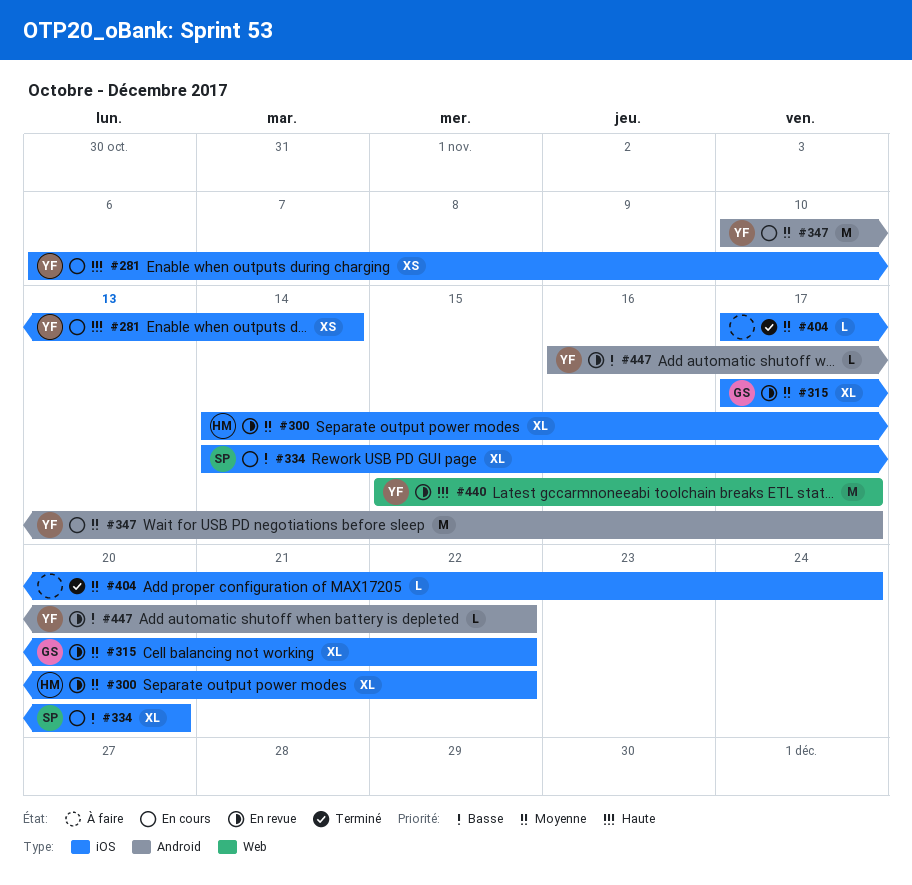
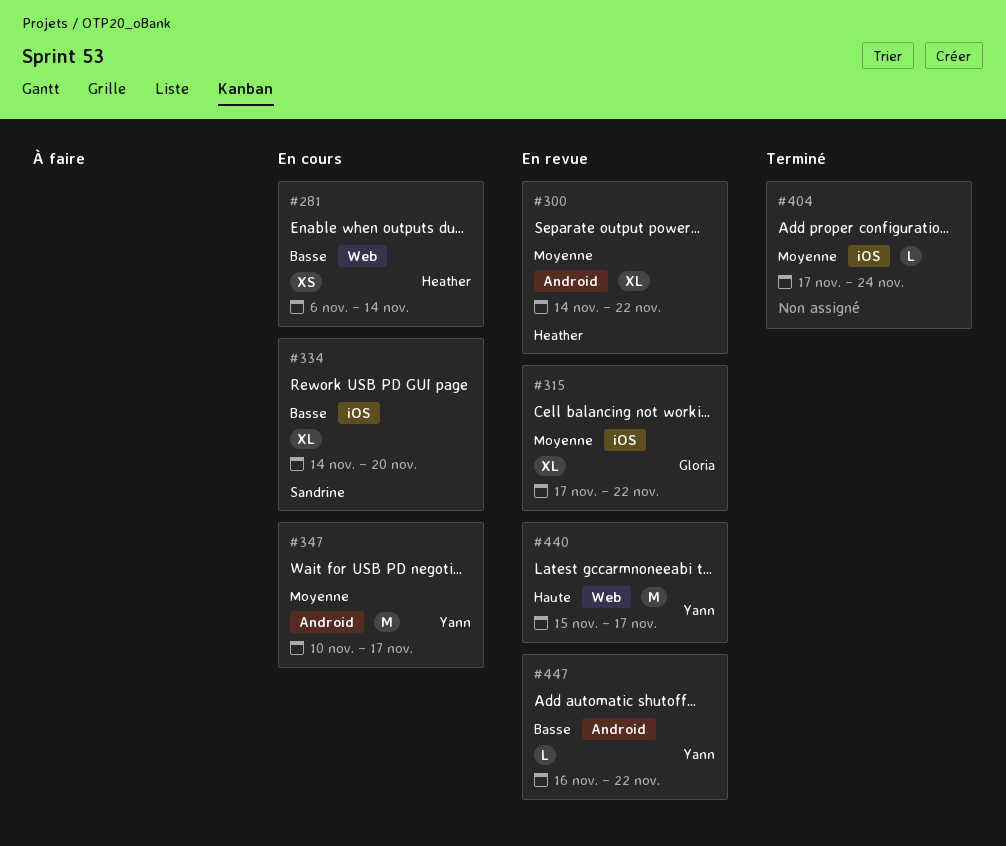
#281, owner: Yann -> Heather
#281, priority: Haute -> Basse
#281, label: iOS -> Web
#300, label: iOS -> Android

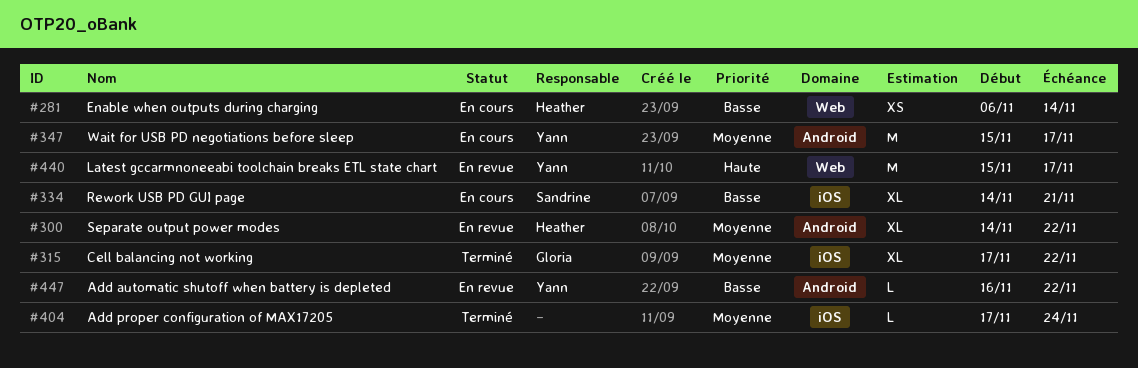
#315, status: En revue -> Terminé
#334, due: Nov 20 -> Nov 21
#347, start: Nov 10 -> Nov 15

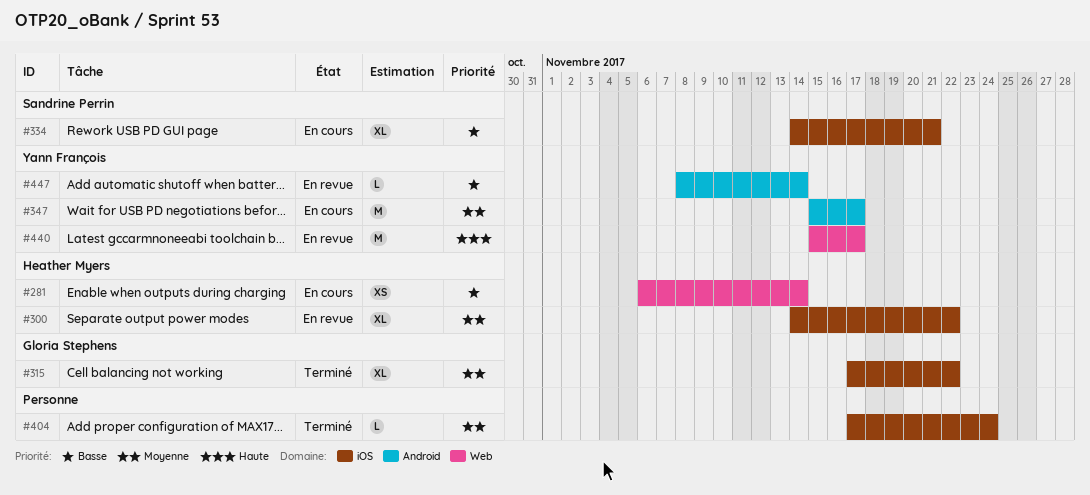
#300, label: Android -> iOS
#447, start: Nov 16 -> Nov 8
#447, due: Nov 22 -> Nov 14

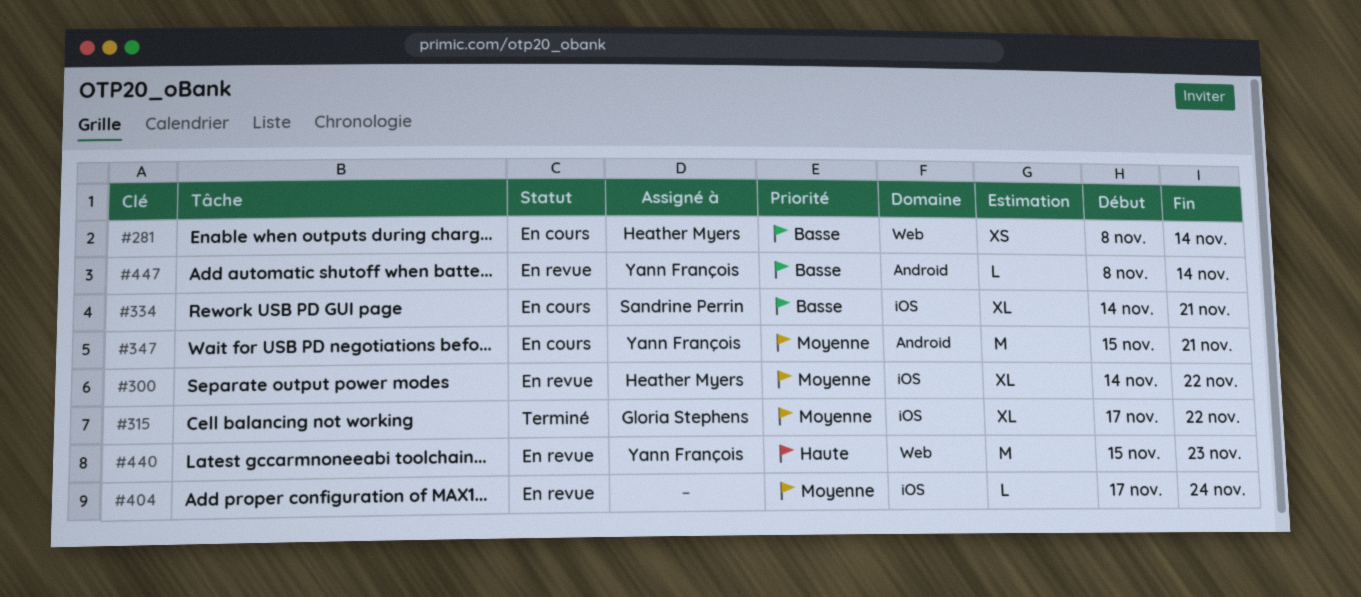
#281, start: Nov 6 -> Nov 8
#347, due: Nov 17 -> Nov 21
#404, status: Terminé -> En revue
#440, due: Nov 17 -> Nov 23

